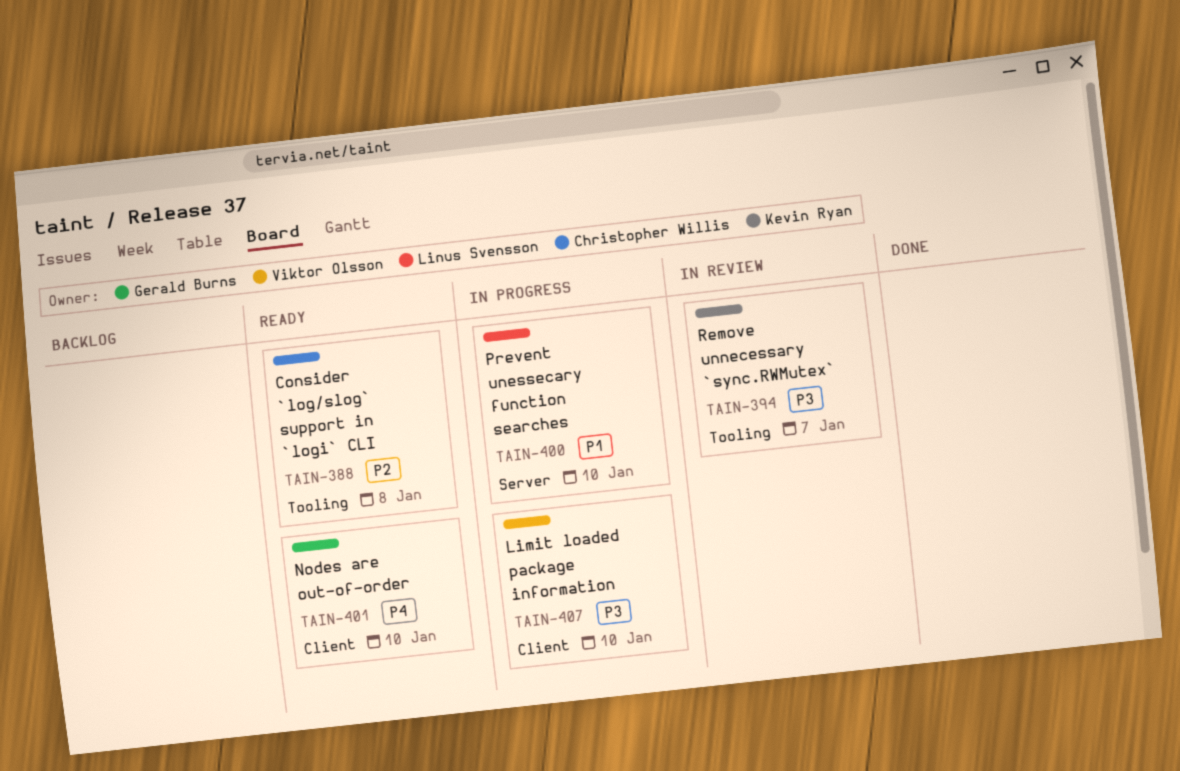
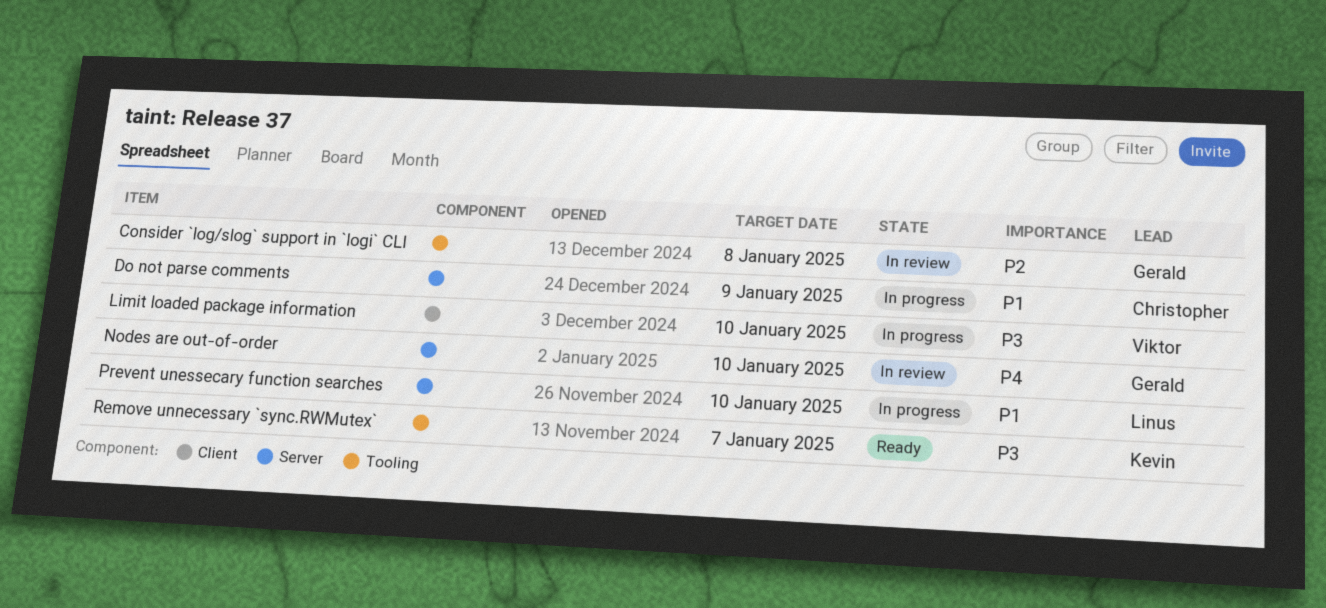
Consider `log/slog` support in `logi` CLI, status: Ready -> In review
Consider `log/slog` support in `logi` CLI, owner: Christopher Willis -> Gerald Burns
Do not parse comments: none -> present
Nodes are out-of-order, status: Ready -> In review
Nodes are out-of-order, label: Client -> Server
Remove unnecessary `sync.RWMutex`, status: In review -> Ready

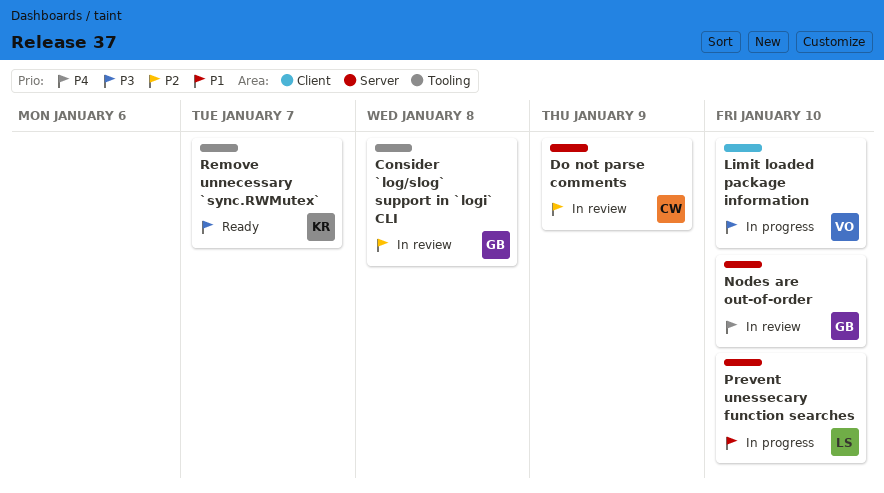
Do not parse comments, status: In progress -> In review
Do not parse comments, priority: P1 -> P2

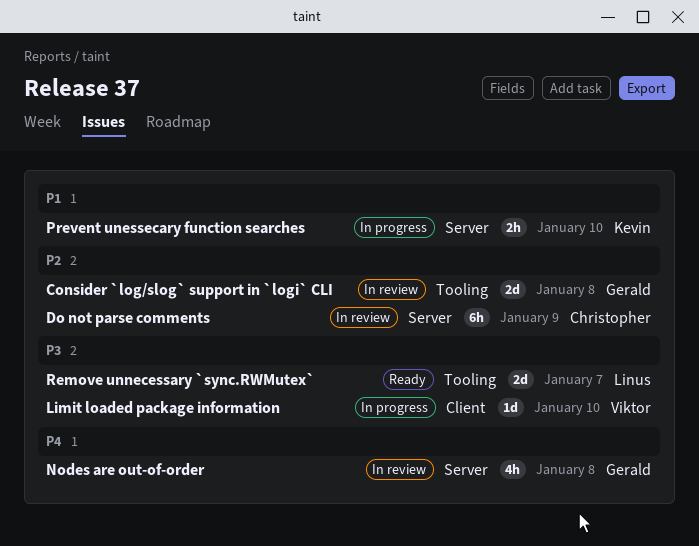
Nodes are out-of-order, due: Jan 10 -> Jan 8
Prevent unessecary function searches, owner: Linus -> Kevin
Remove unnecessary `sync.RWMutex`, owner: Kevin -> Linus

